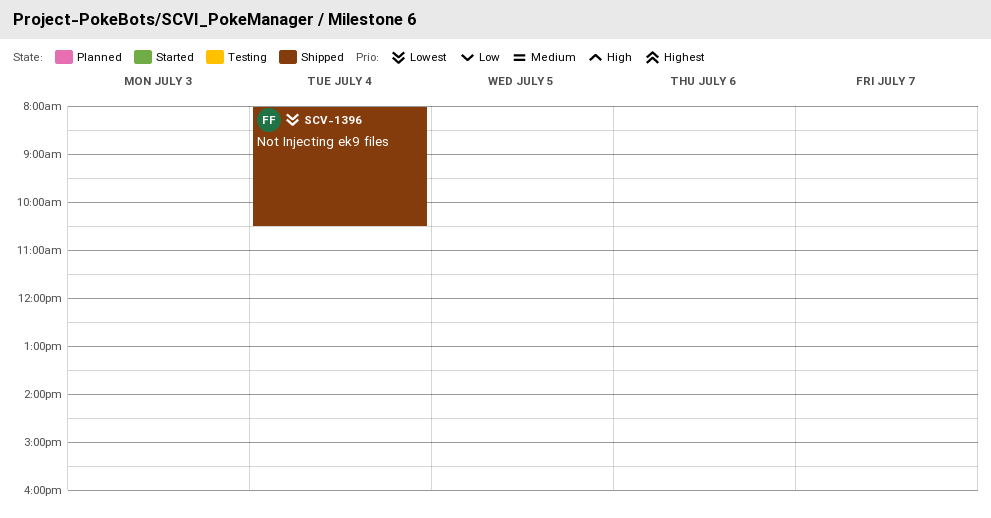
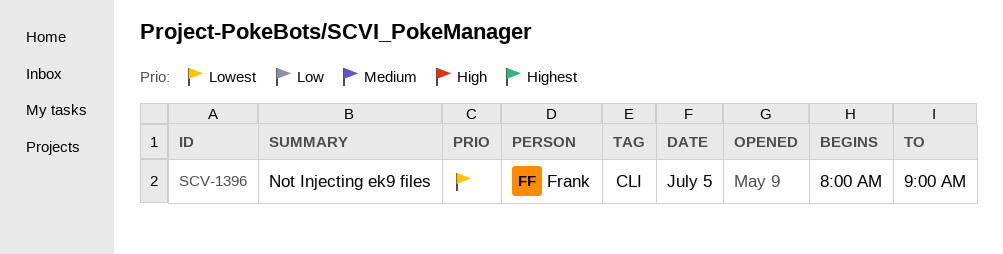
SCV-1396, day: Jul 4 -> Jul 5
SCV-1396, ends: 10:30 -> 09:00

